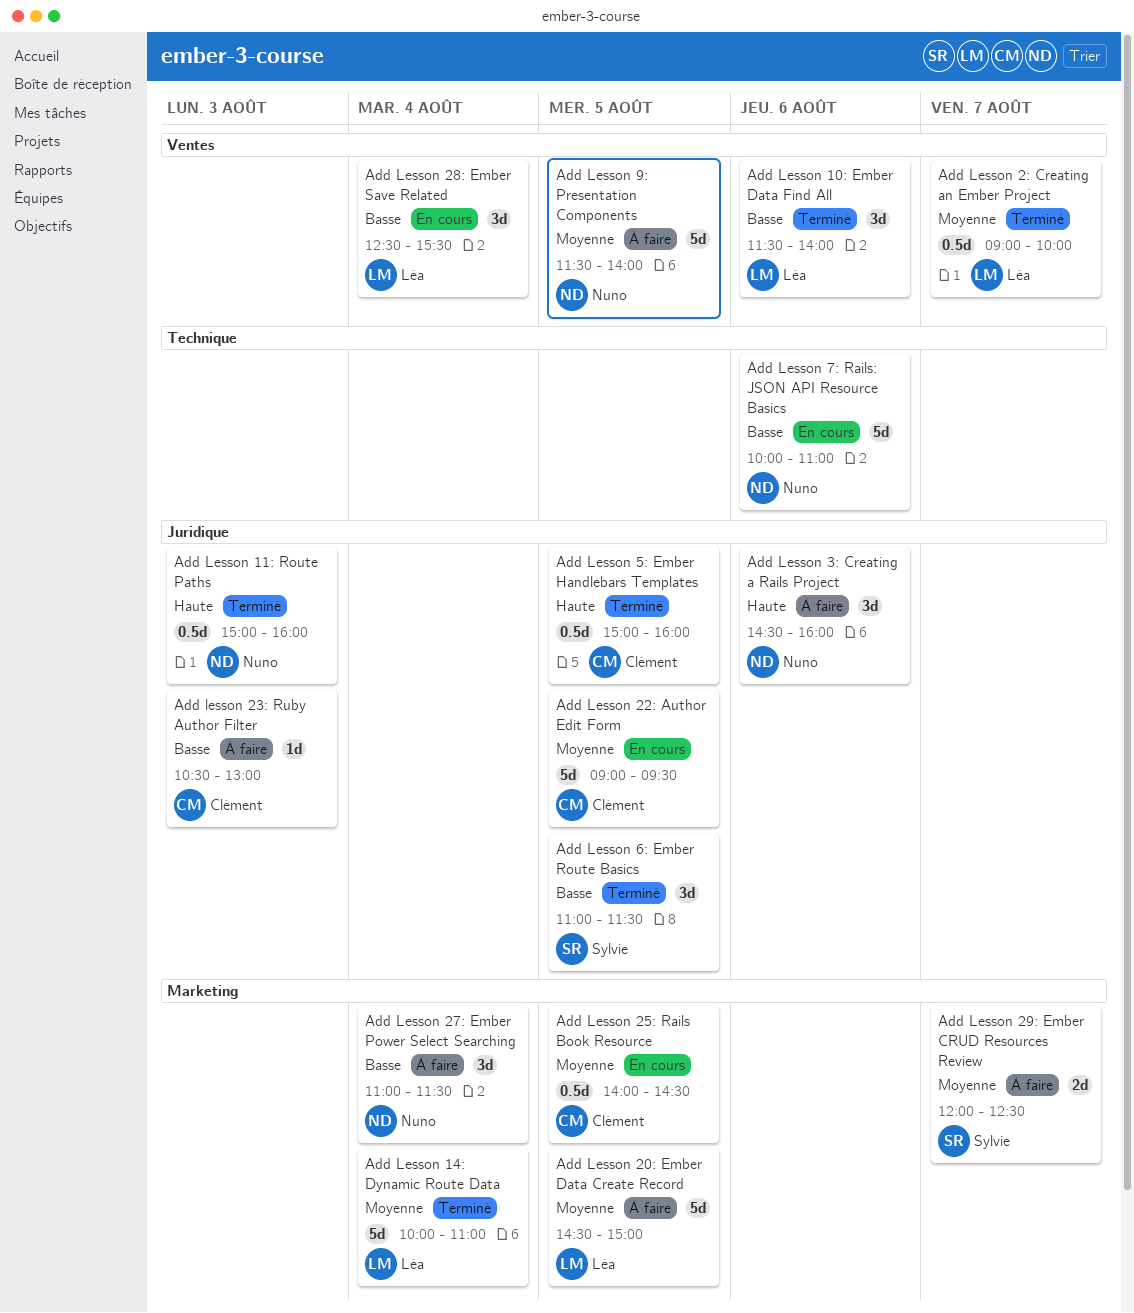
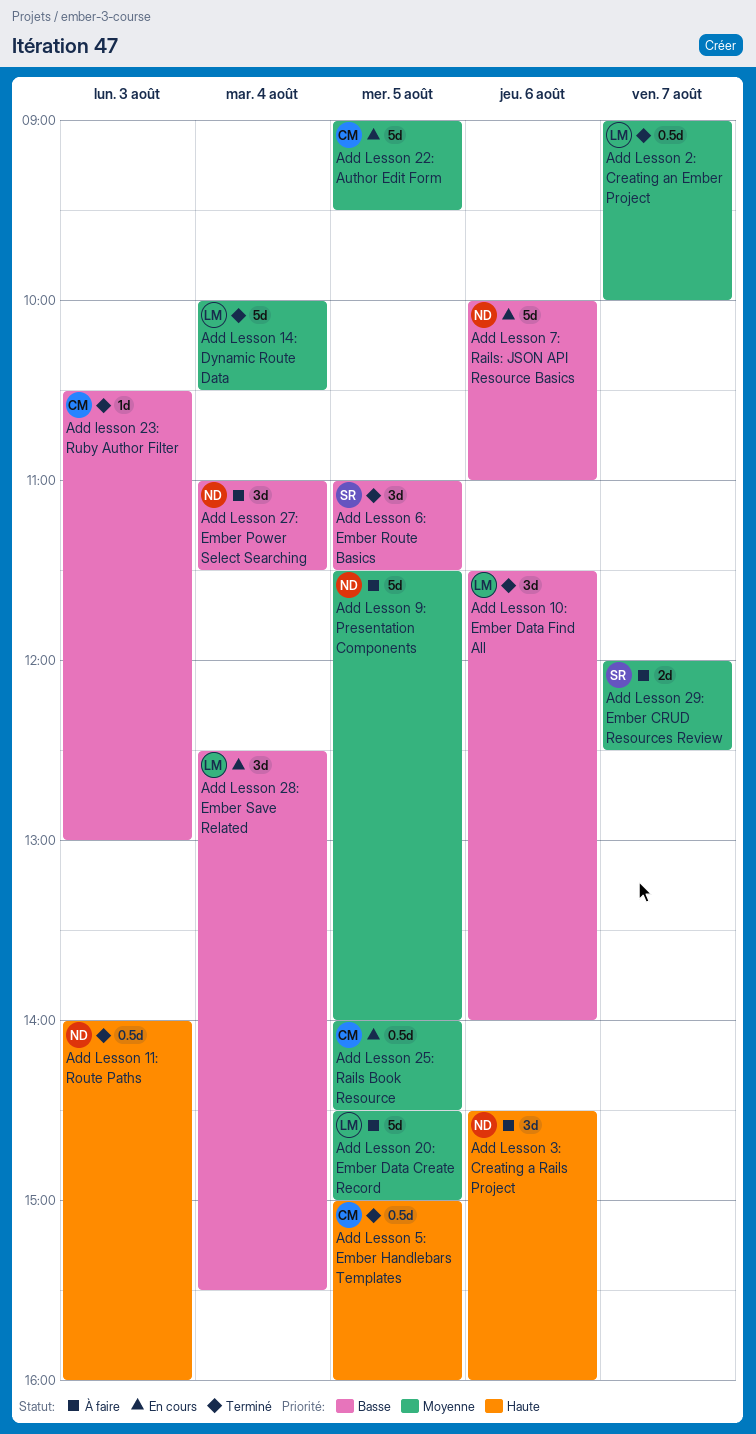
Add Lesson 11: Route Paths, begins: 15:00 -> 14:00
Add Lesson 14: Dynamic Route Data, ends: 11:00 -> 10:30
Add lesson 23: Ruby Author Filter, status: À faire -> Terminé

